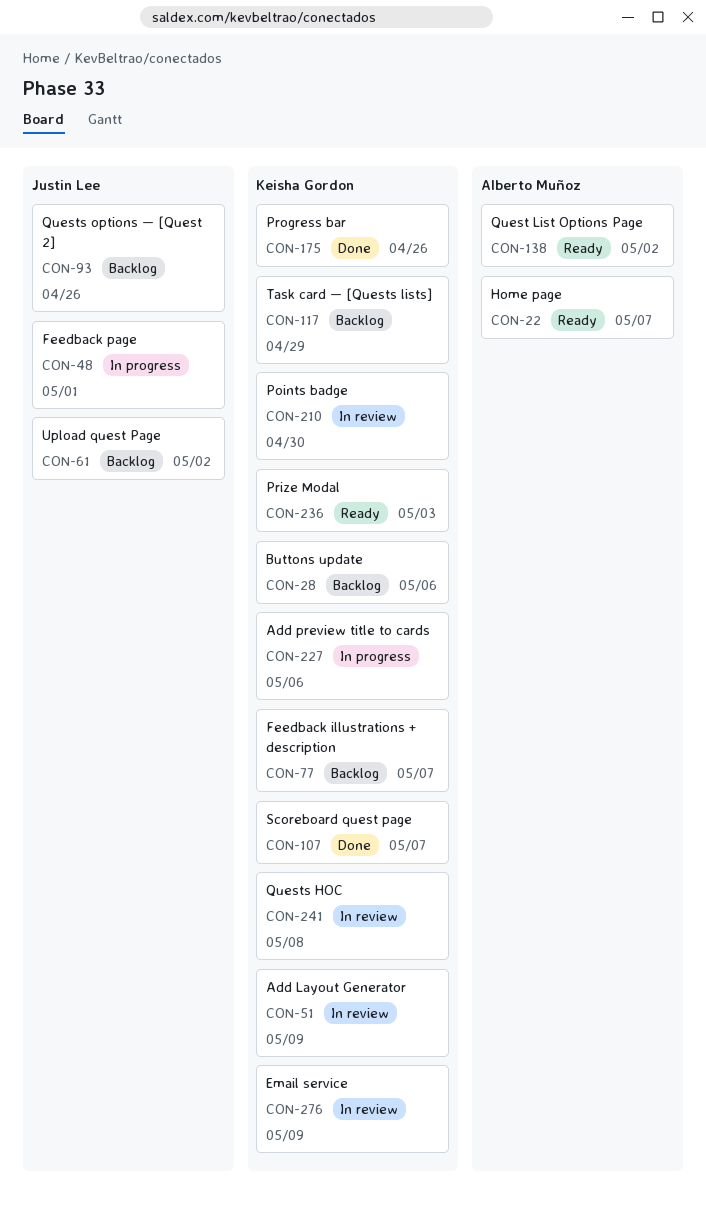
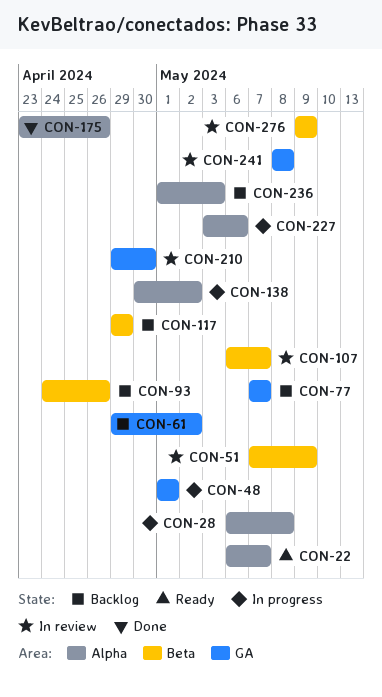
CON-28, status: Backlog -> In progress
CON-28, due: May 6 -> May 8
CON-107, status: Done -> In review
CON-138, status: Ready -> In progress
CON-236, status: Ready -> Backlog

